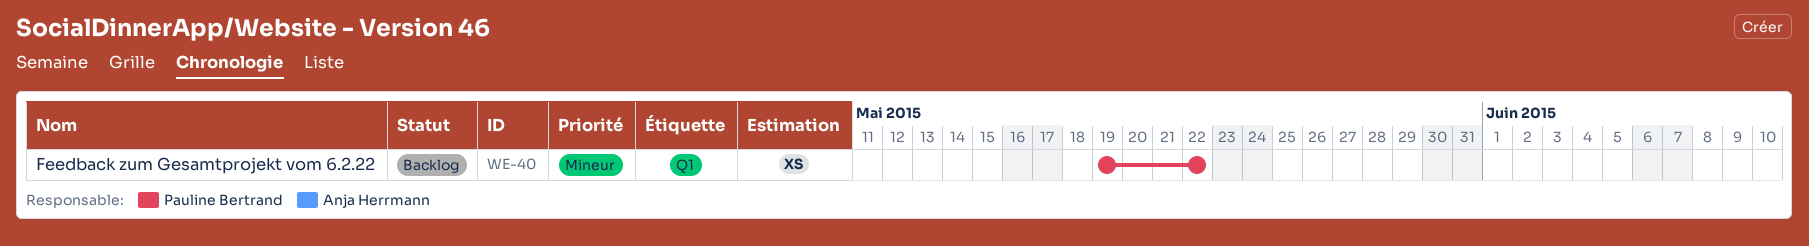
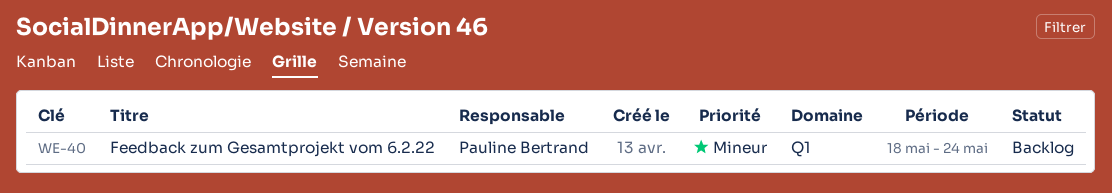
WE-40, start: May 19 -> May 18
WE-40, due: May 22 -> May 24

